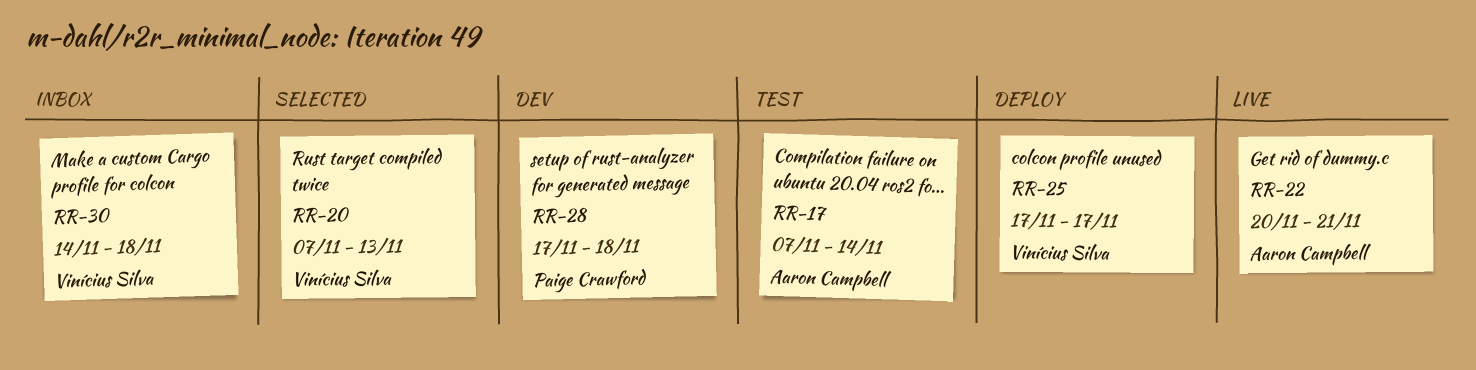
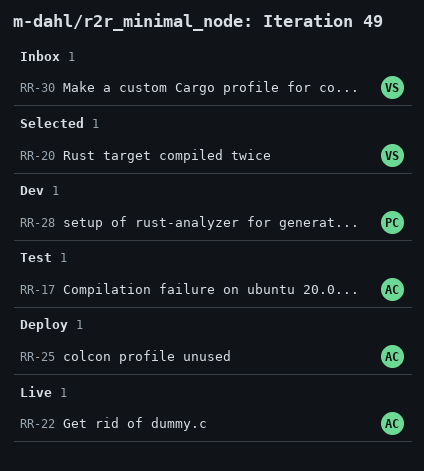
RR-25, owner: Vinícius Silva -> Aaron Campbell

